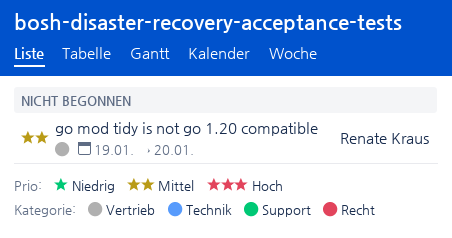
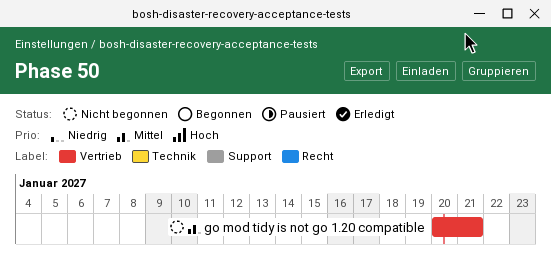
go mod tidy is not go 1.20 compatible, start: Jan 19 -> Jan 20
go mod tidy is not go 1.20 compatible, due: Jan 20 -> Jan 21

